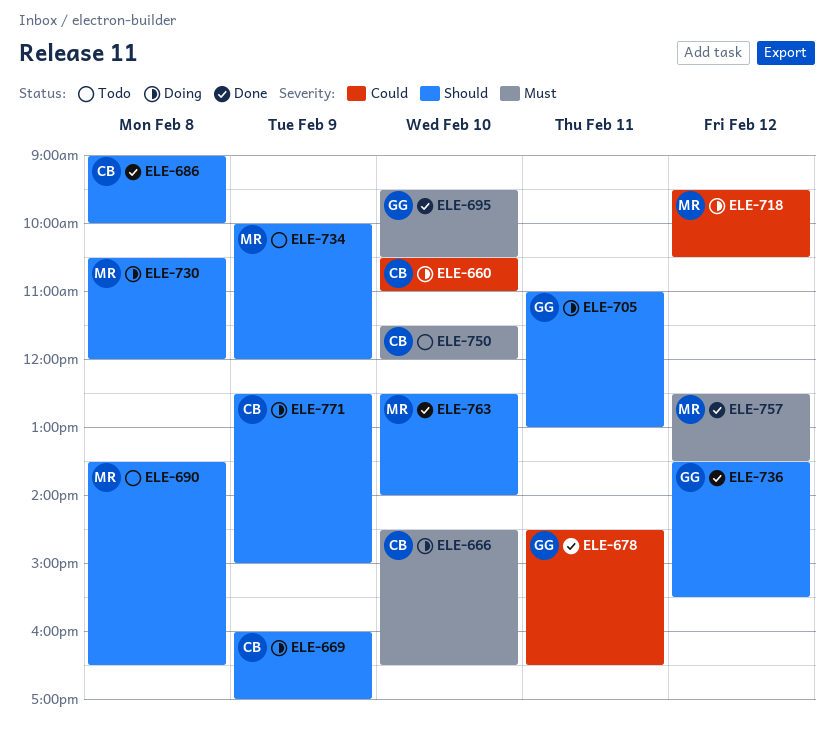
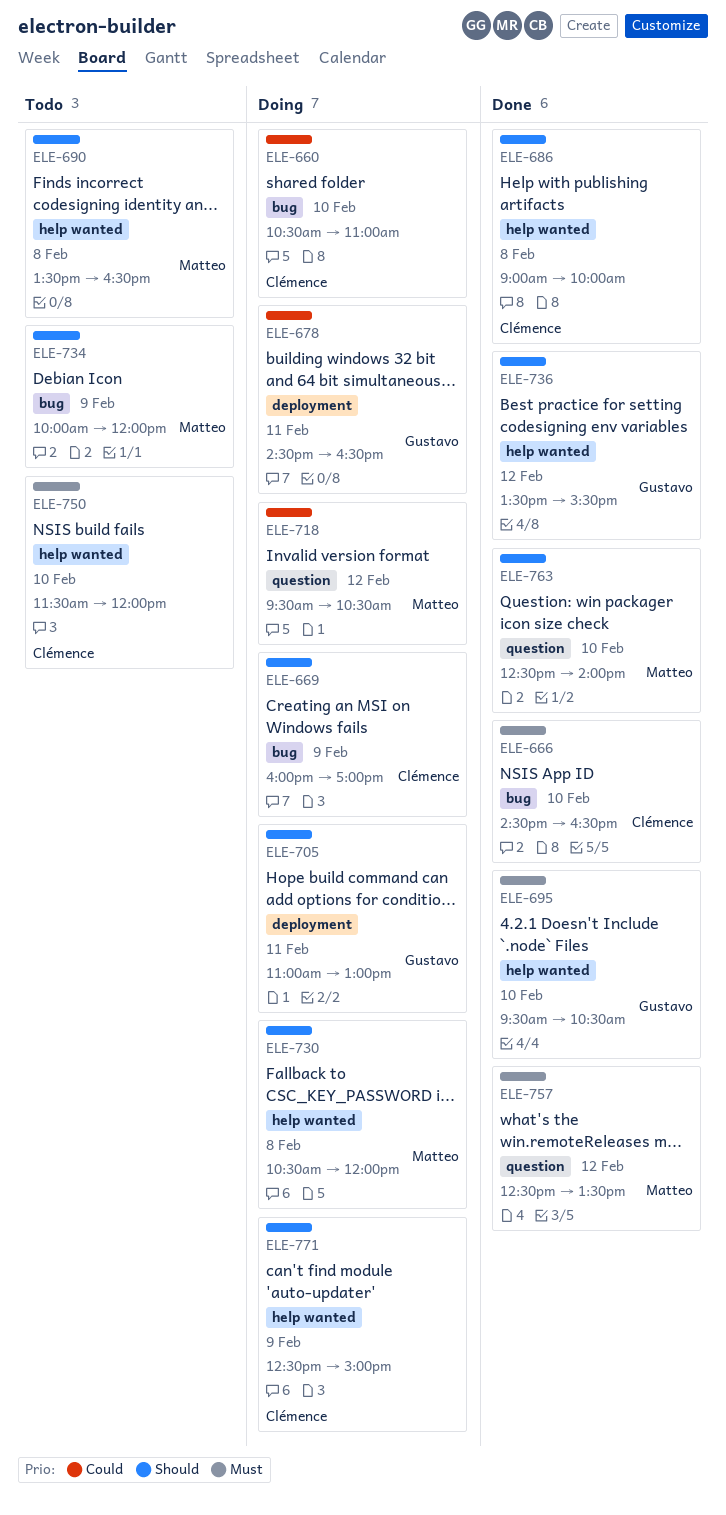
ELE-666, status: Doing -> Done
ELE-678, status: Done -> Doing

